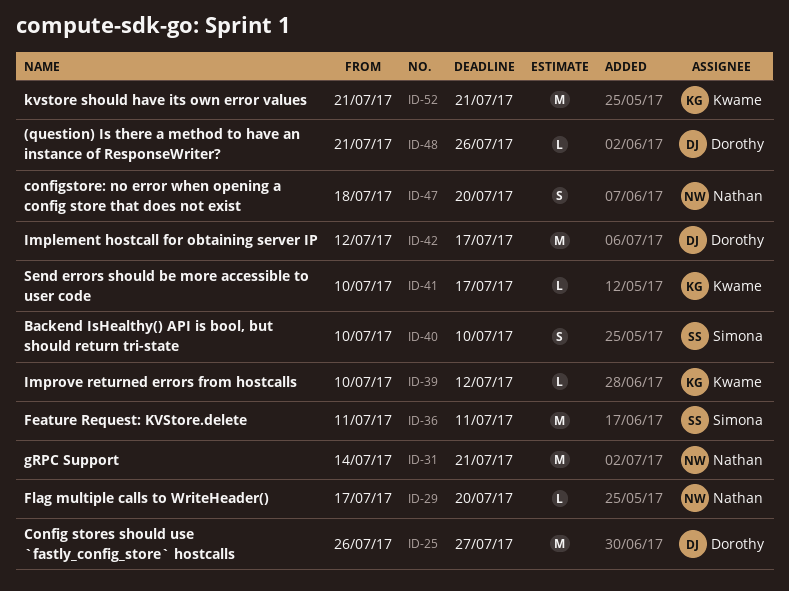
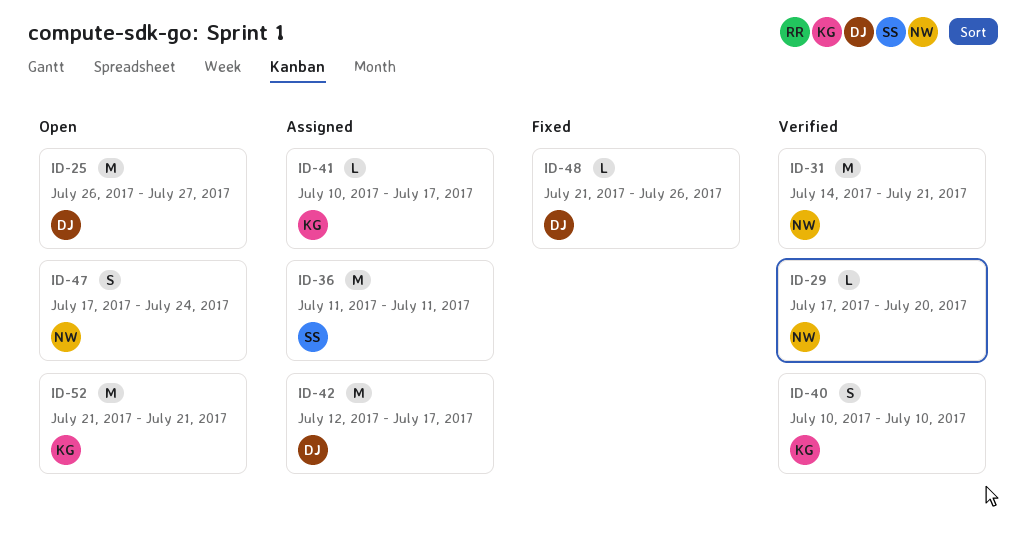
ID-39: present -> none
ID-40, owner: Simona -> Kwame
ID-47, start: Jul 18 -> Jul 17
ID-47, due: Jul 20 -> Jul 24

